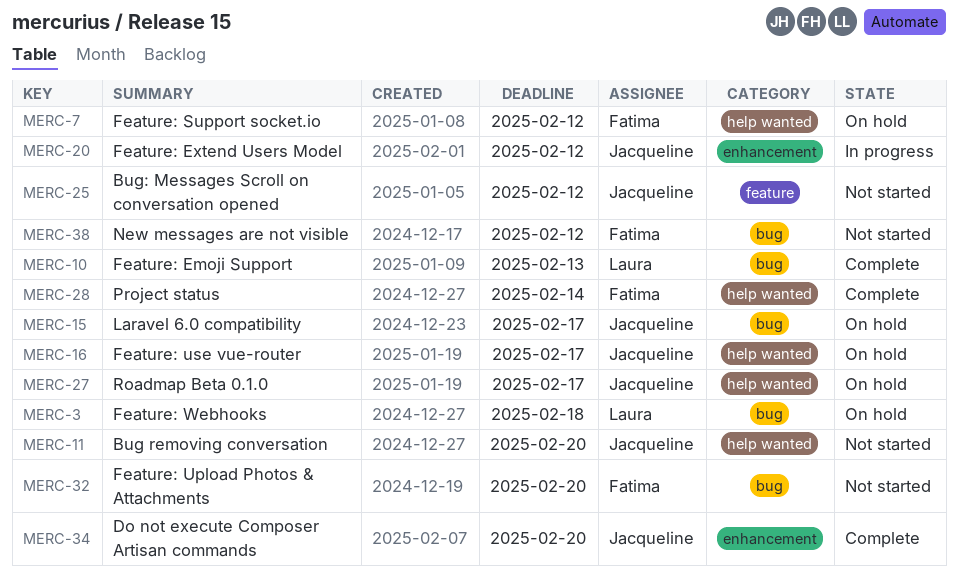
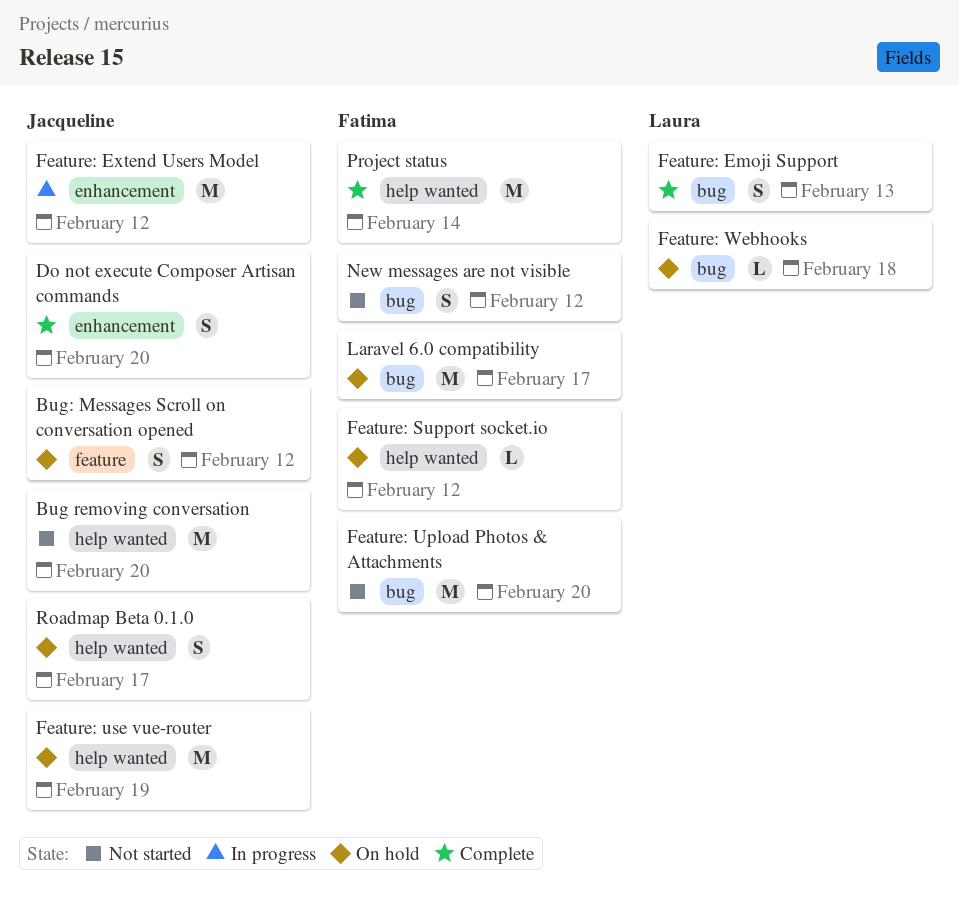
Bug: Messages Scroll on conversation opened, status: Not started -> On hold
Feature: use vue-router, due: Feb 17 -> Feb 19
Laravel 6.0 compatibility, owner: Jacqueline -> Fatima

